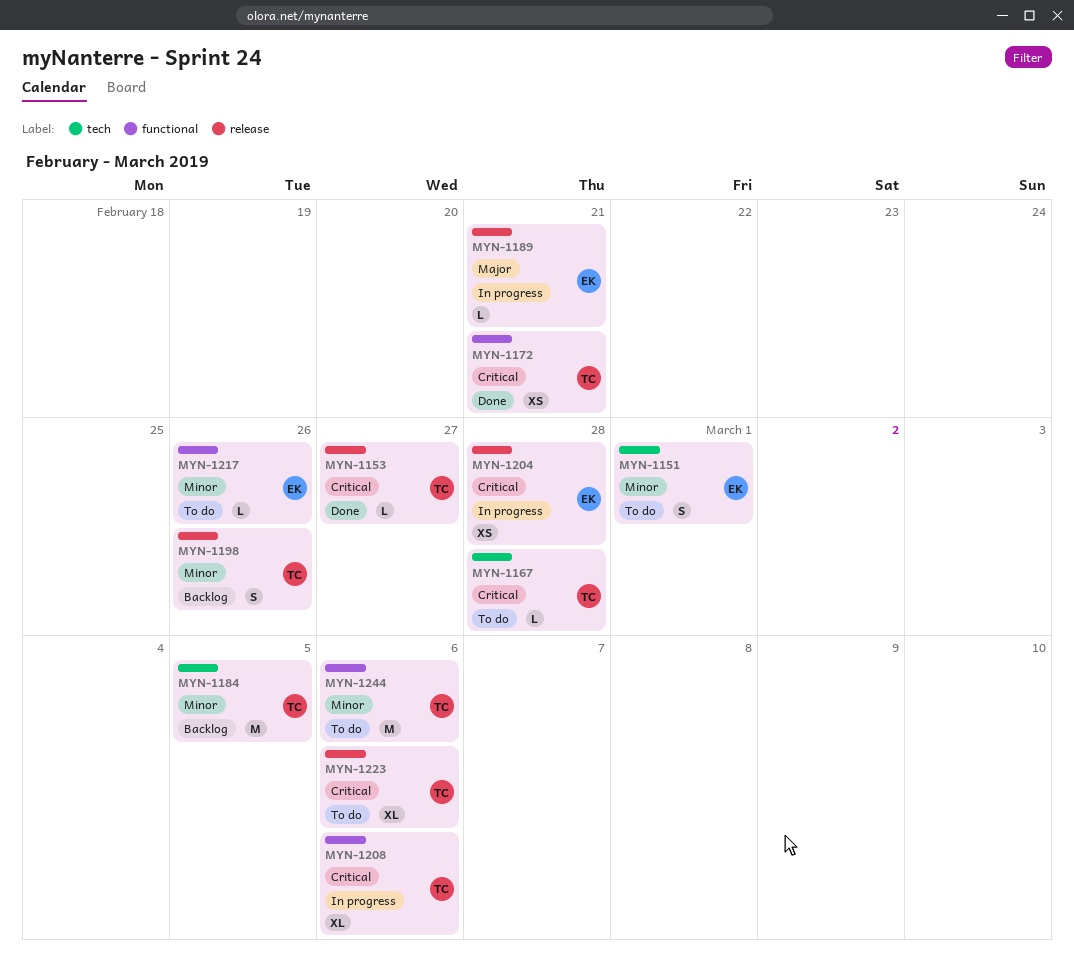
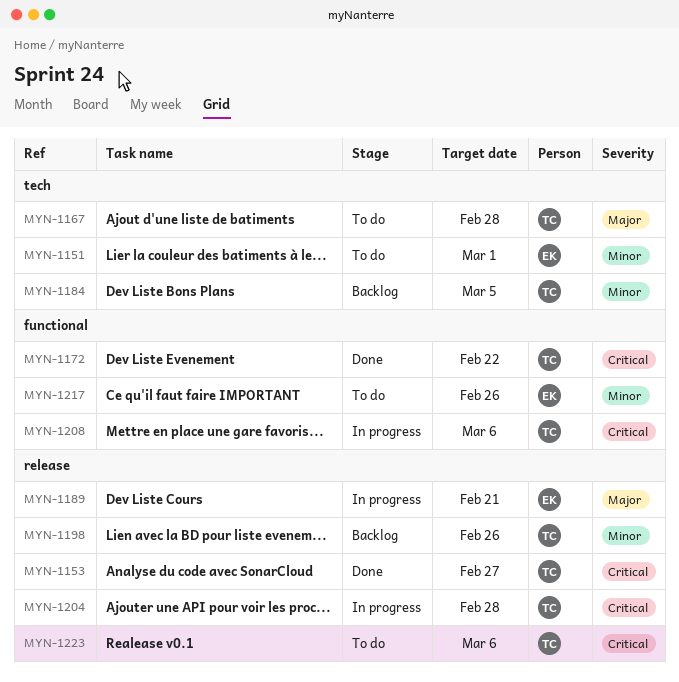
MYN-1167, priority: Critical -> Major
MYN-1172, due: Feb 21 -> Feb 22
MYN-1204, owner: EK -> TC
MYN-1244: present -> none

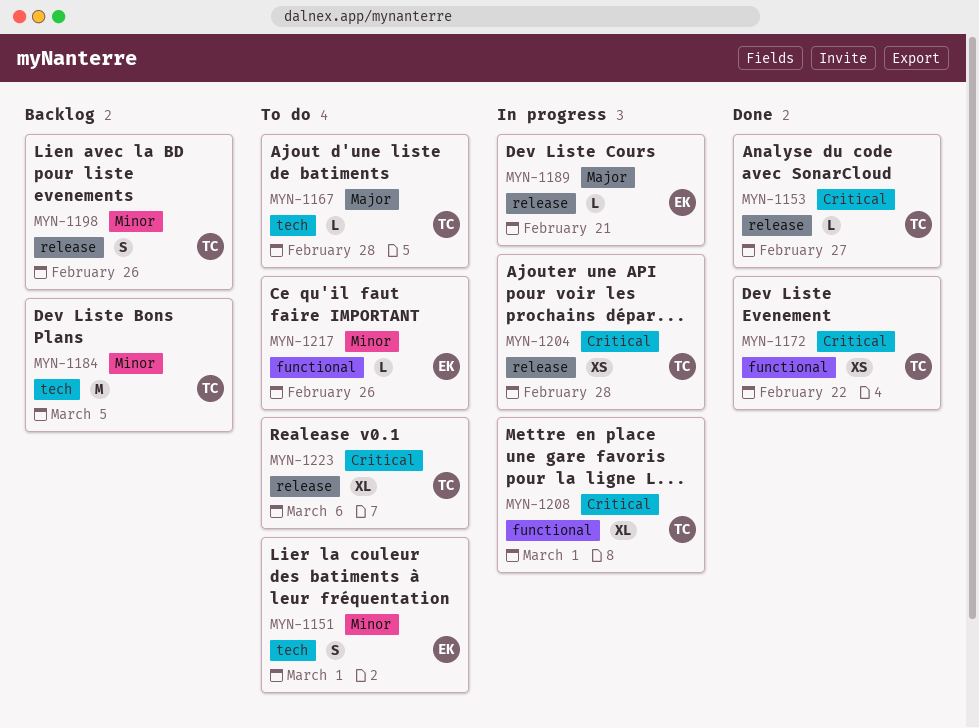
MYN-1208, due: Mar 6 -> Mar 1

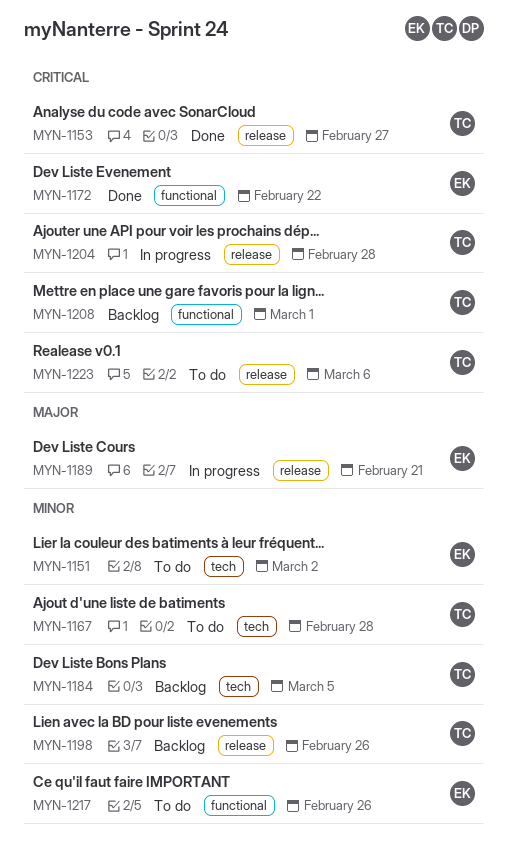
MYN-1151, due: Mar 1 -> Mar 2
MYN-1167, priority: Major -> Minor
MYN-1172, owner: TC -> EK
MYN-1208, status: In progress -> Backlog

